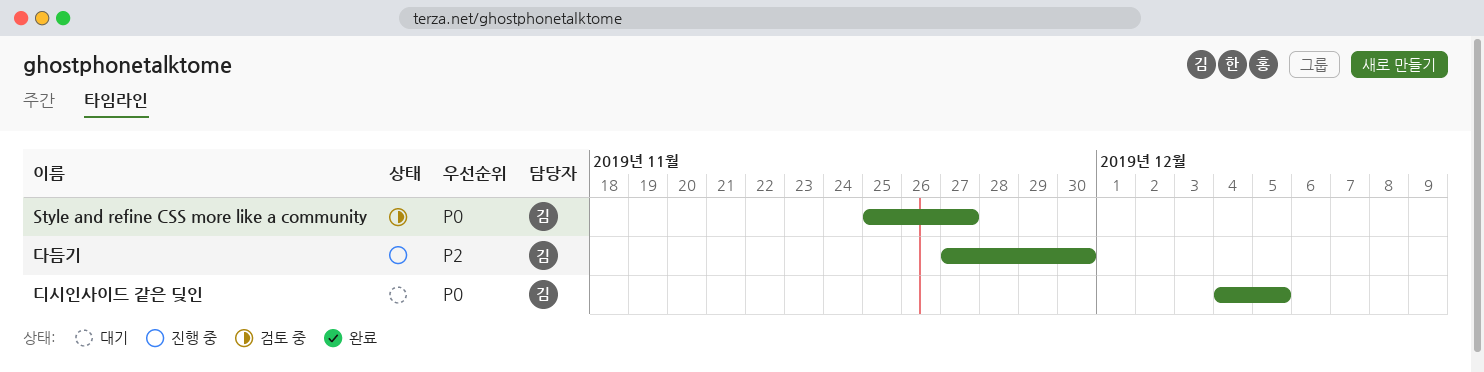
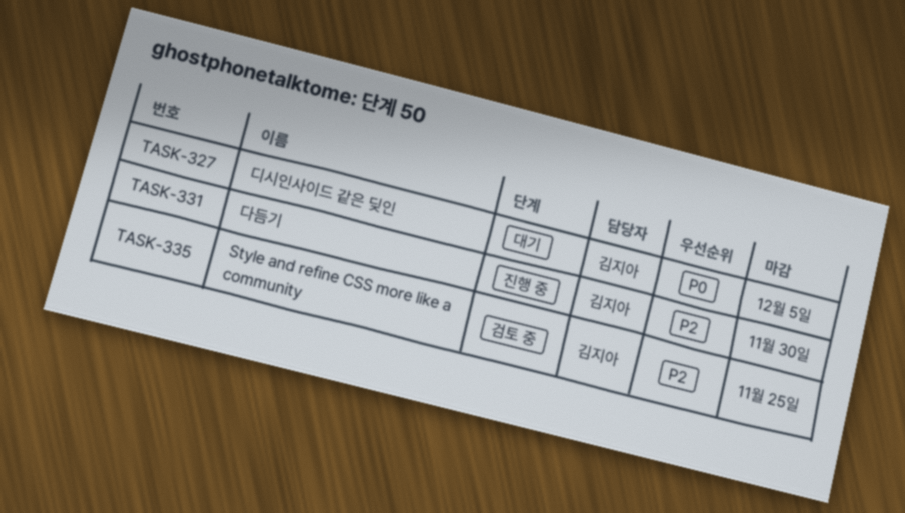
Style and refine CSS more like a community, priority: P0 -> P2
Style and refine CSS more like a community, due: Nov 27 -> Nov 25

